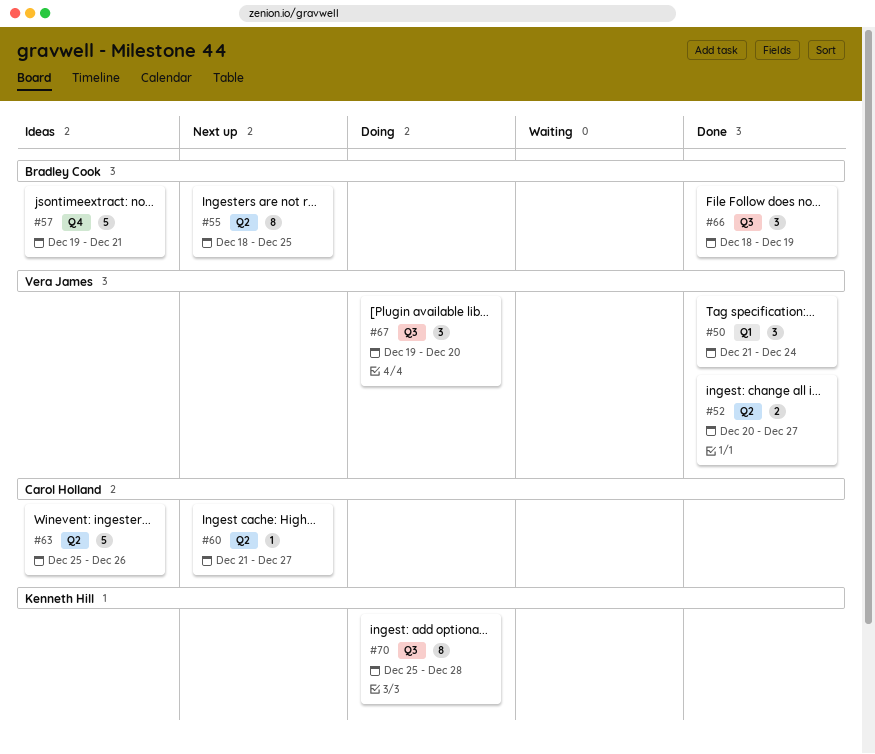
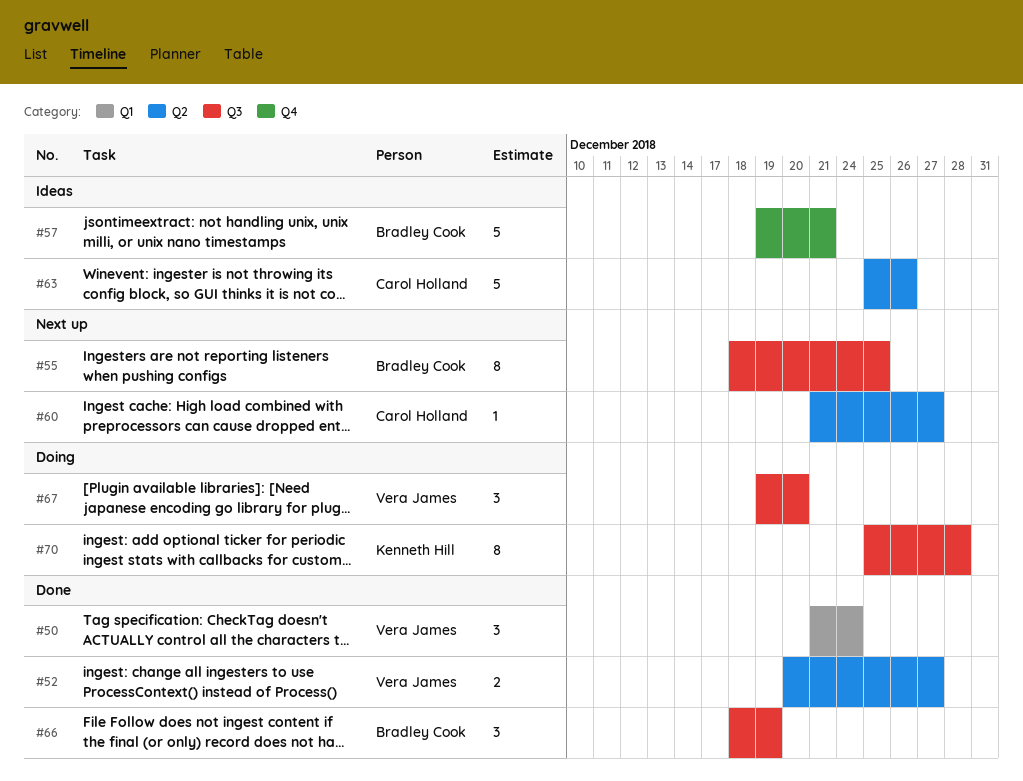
#55, label: Q2 -> Q3

